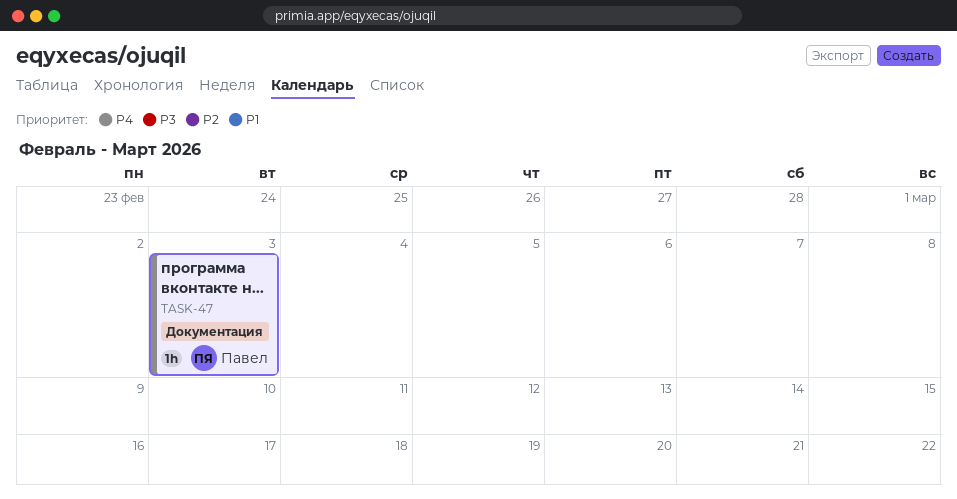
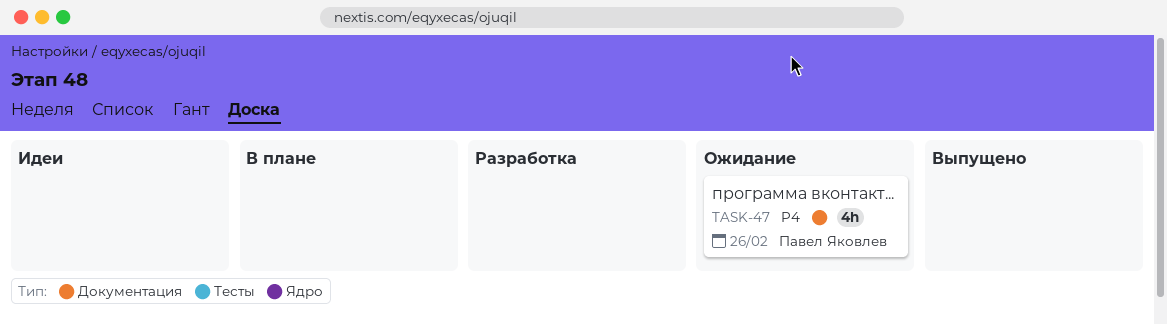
TASK-47, estimate: 1h -> 4h
TASK-47, due: Mar 3 -> Feb 26

